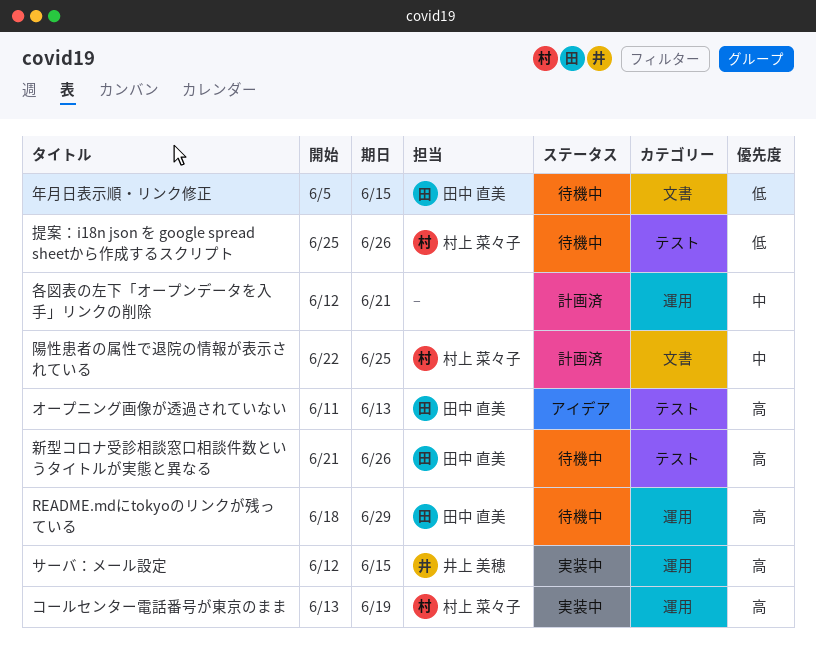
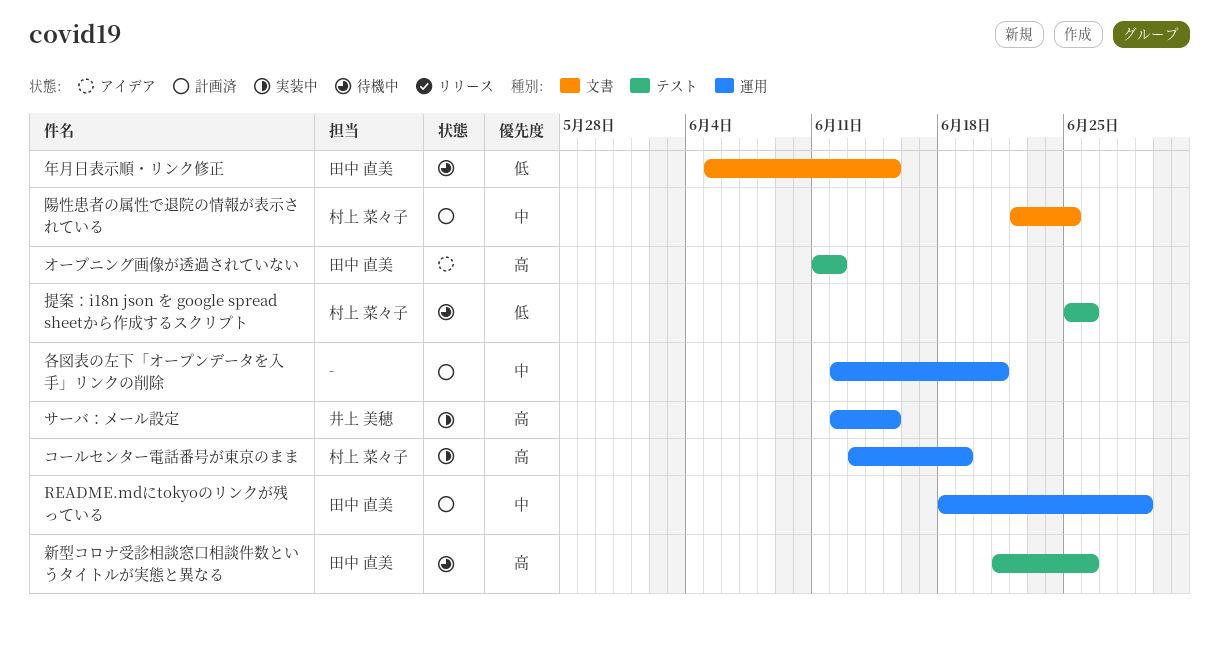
README.mdにtokyoのリンクが残っている, status: 待機中 -> 計画済
README.mdにtokyoのリンクが残っている, priority: 高 -> 中
オープニング画像が透過されていない, due: Jun 13 -> Jun 12

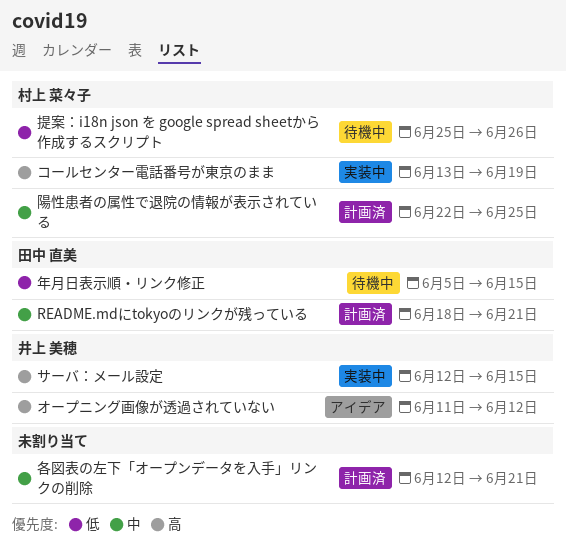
README.mdにtokyoのリンクが残っている, due: Jun 29 -> Jun 21
オープニング画像が透過されていない, owner: 田中 直美 -> 井上 美穂
新型コロナ受診相談窓口相談件数というタイトルが実態と異なる: present -> none

